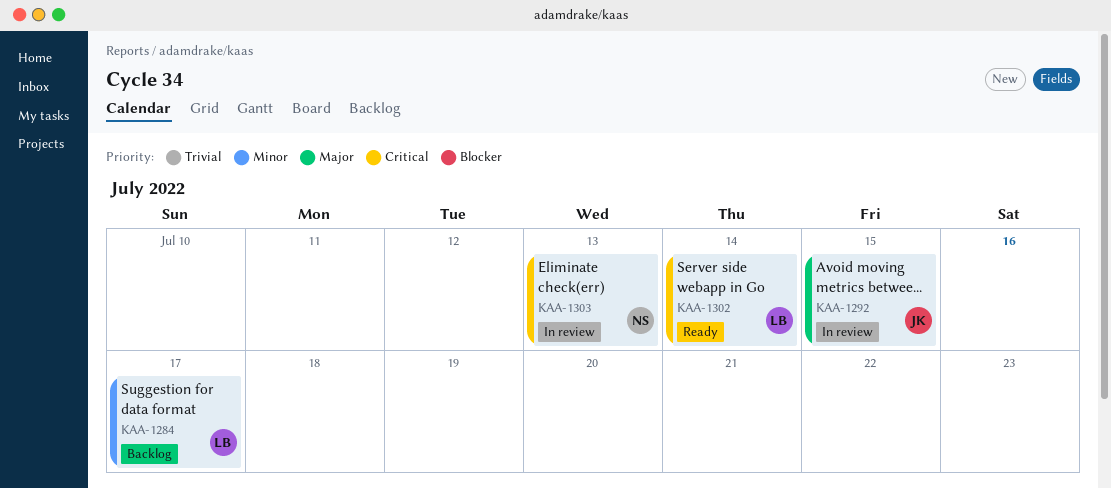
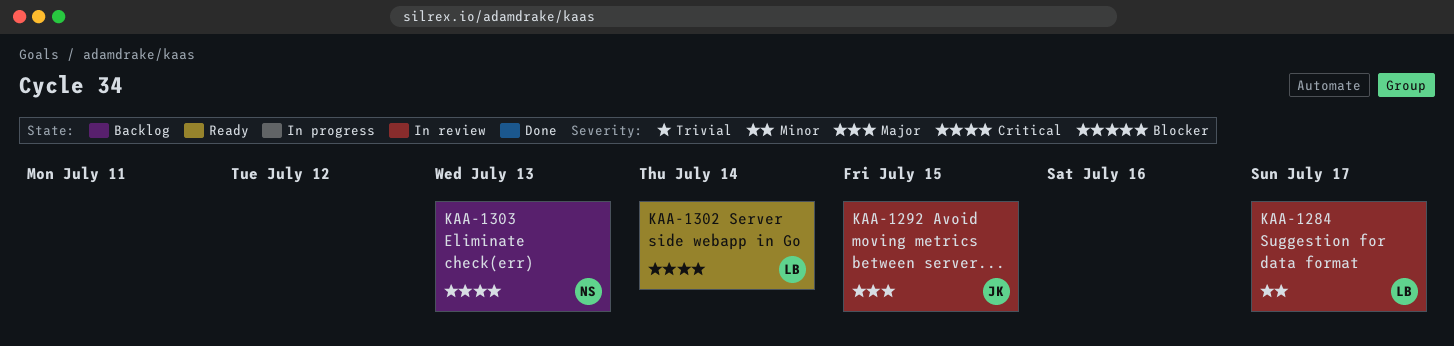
KAA-1284, status: Backlog -> In review
KAA-1303, status: In review -> Backlog

